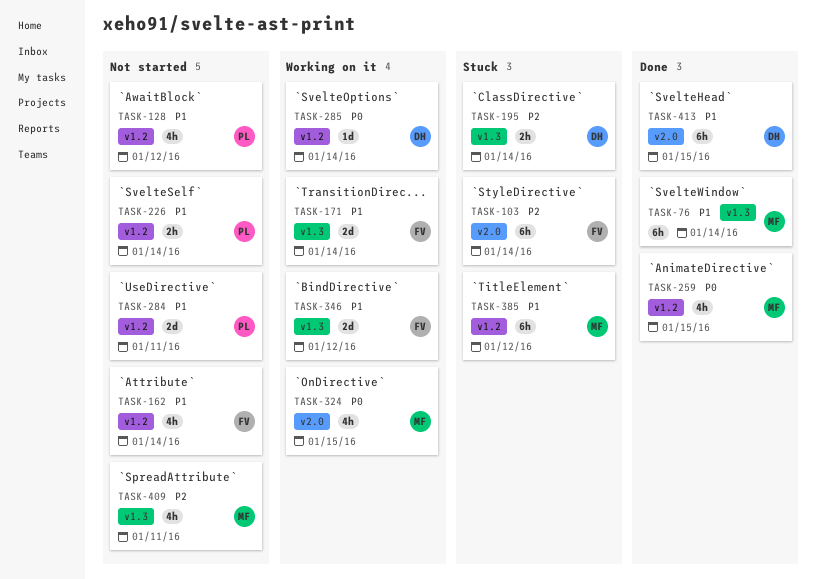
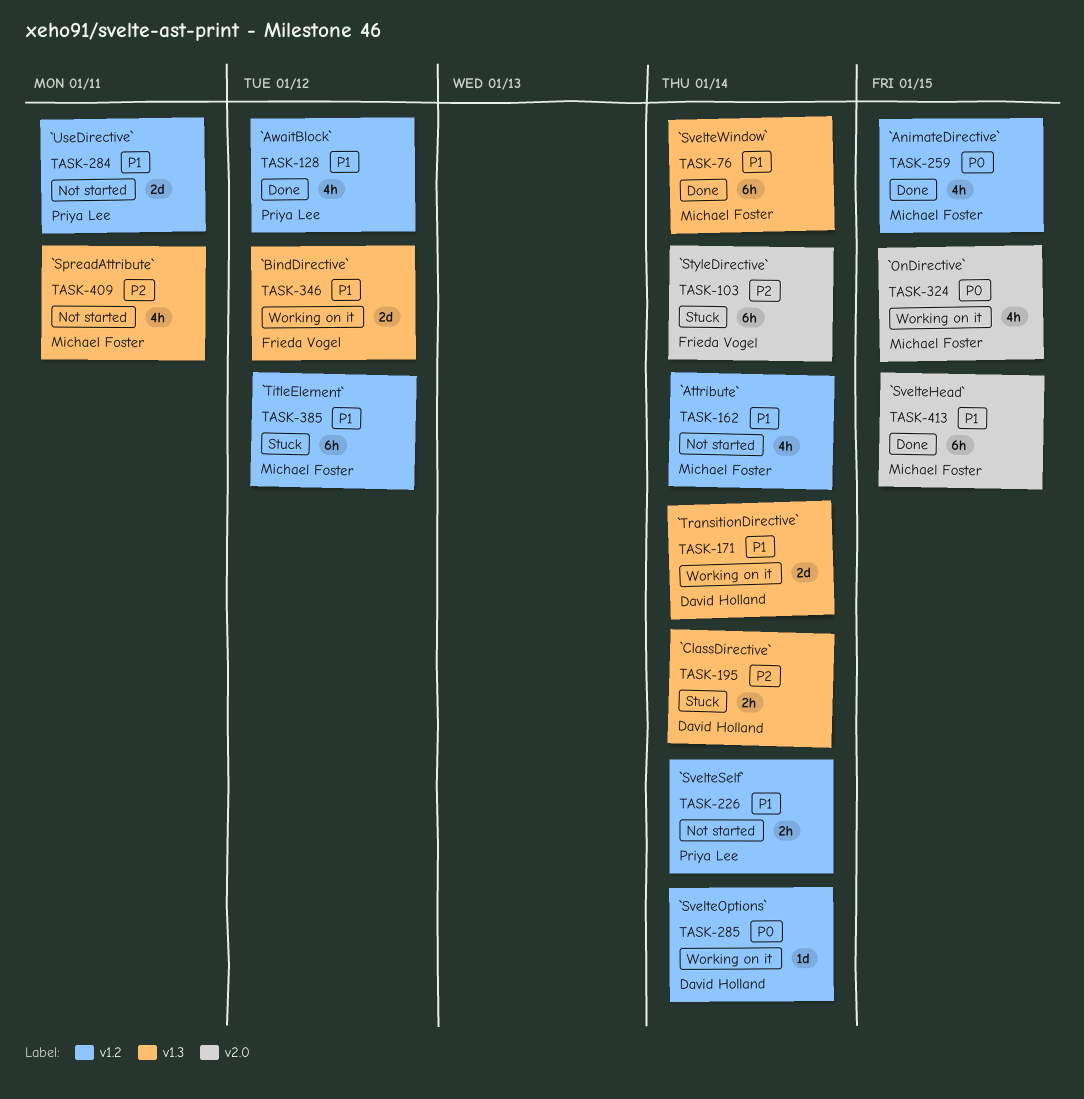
TASK-128, status: Not started -> Done
TASK-162, owner: Frieda Vogel -> Michael Foster
TASK-171, owner: Frieda Vogel -> David Holland
TASK-413, owner: David Holland -> Michael Foster

